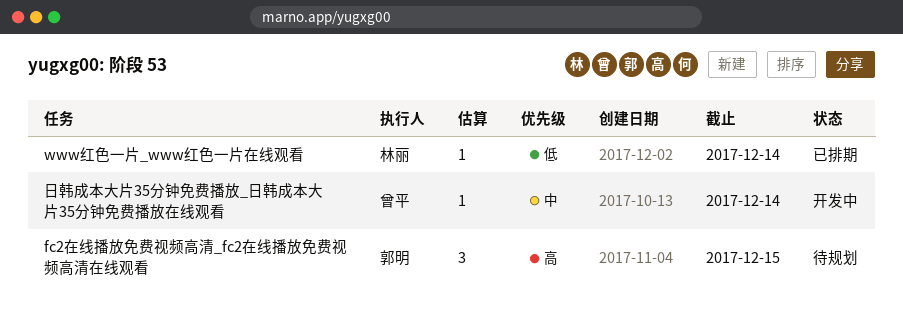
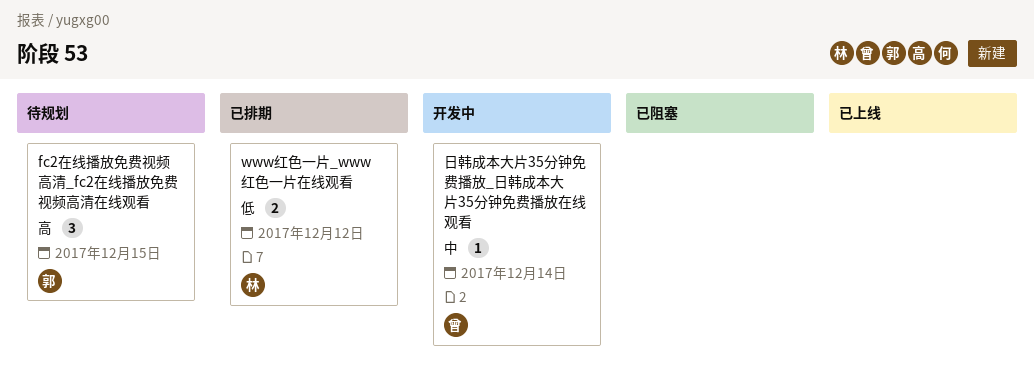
www红色一片_www红色一片在线观看, estimate: 1 -> 2
www红色一片_www红色一片在线观看, due: Dec 14 -> Dec 12

